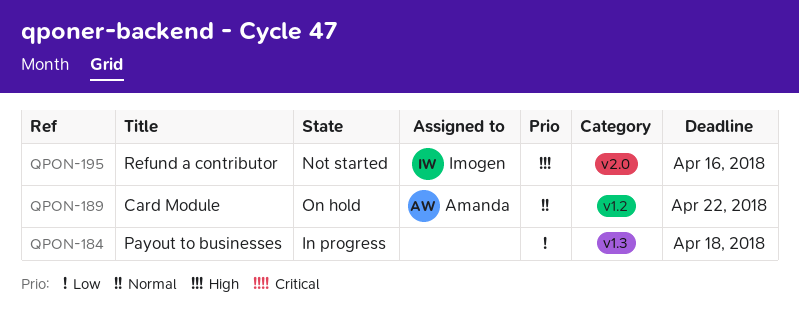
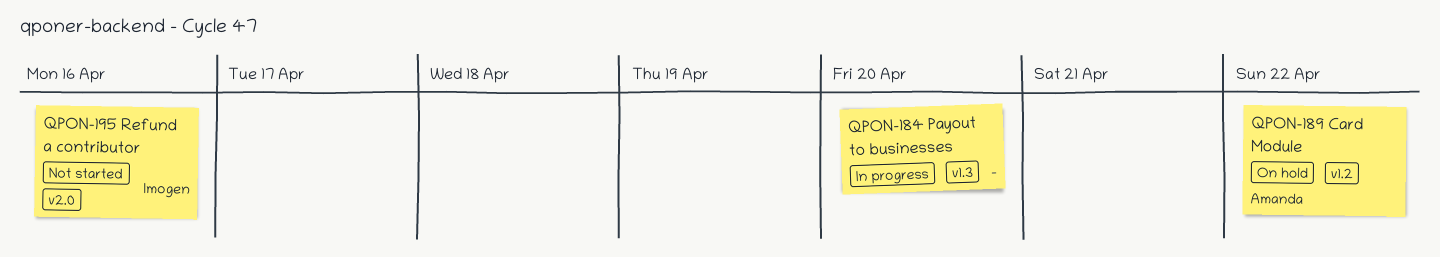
QPON-184, due: Apr 18 -> Apr 20

